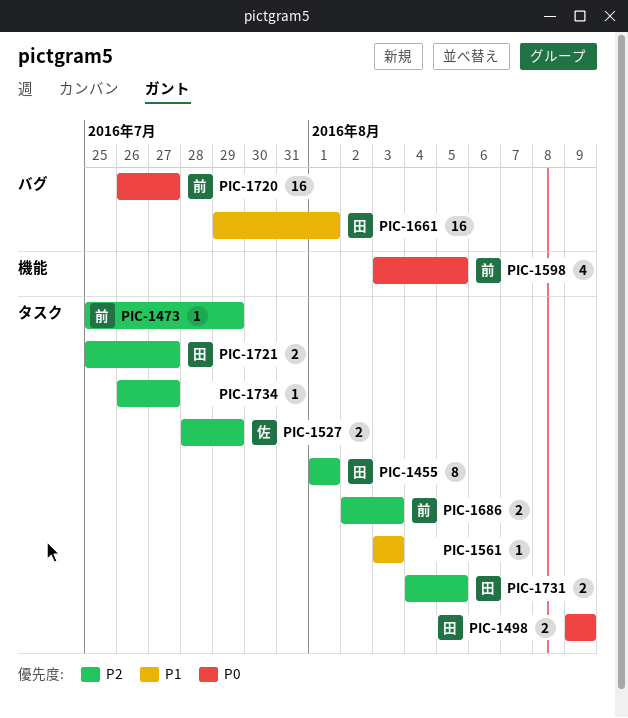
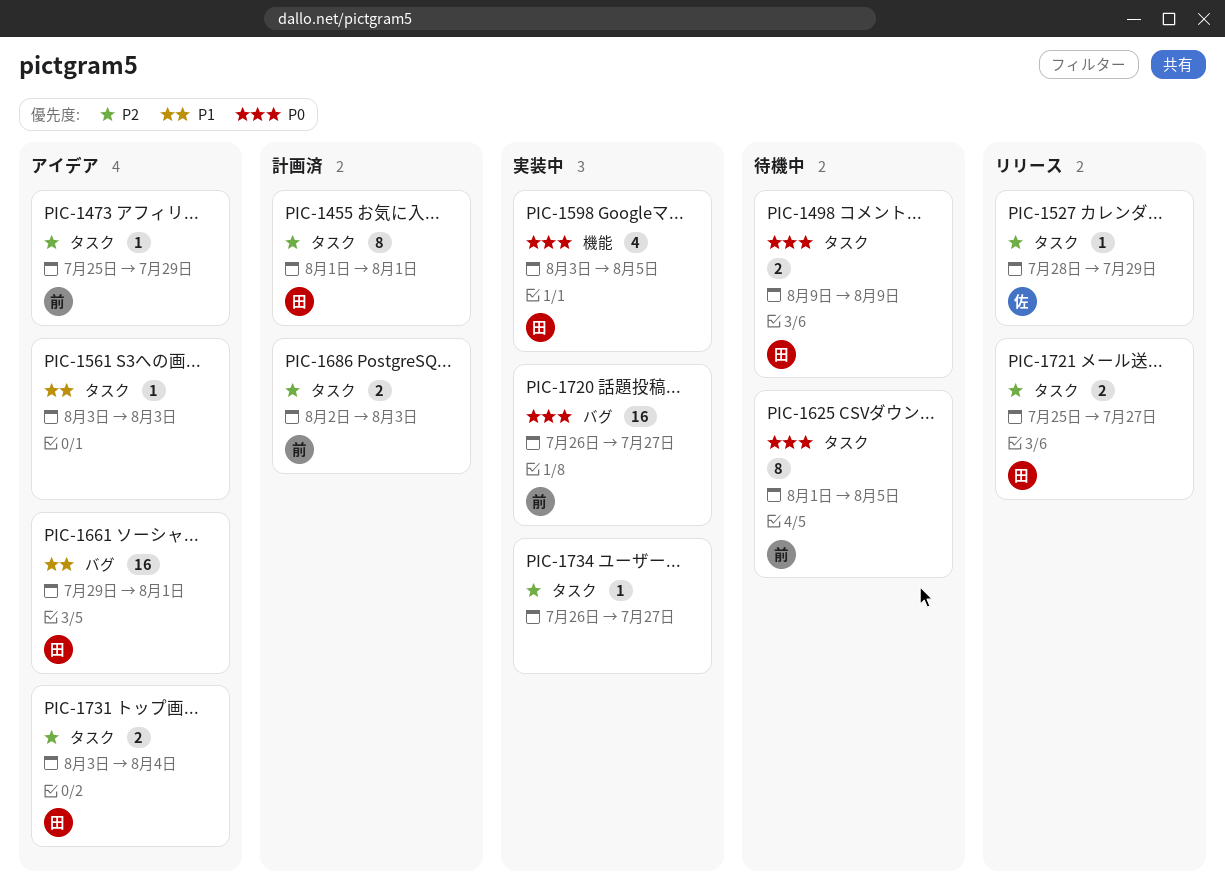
PIC-1527, estimate: 2 -> 1
PIC-1598, owner: 前 -> 田
PIC-1625: none -> present
PIC-1731, start: Aug 4 -> Aug 3
PIC-1731, due: Aug 5 -> Aug 4

